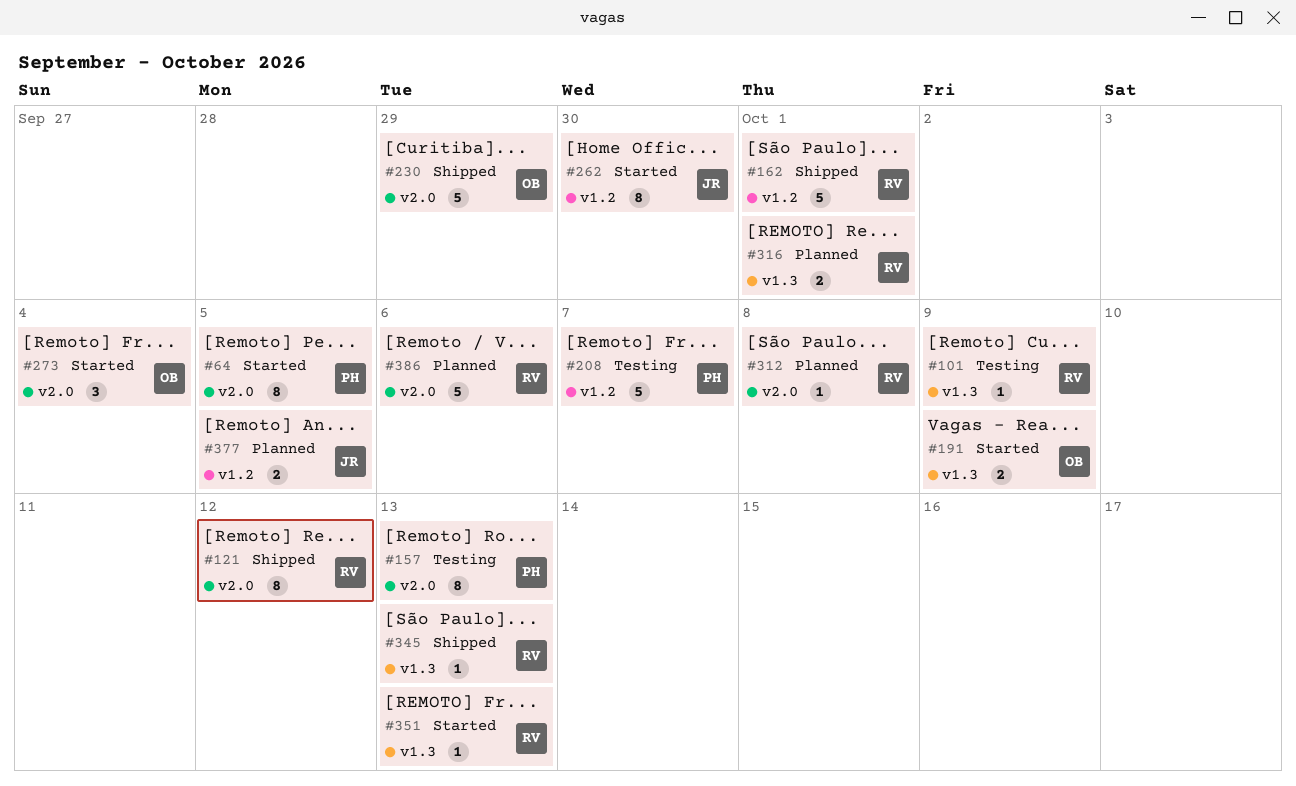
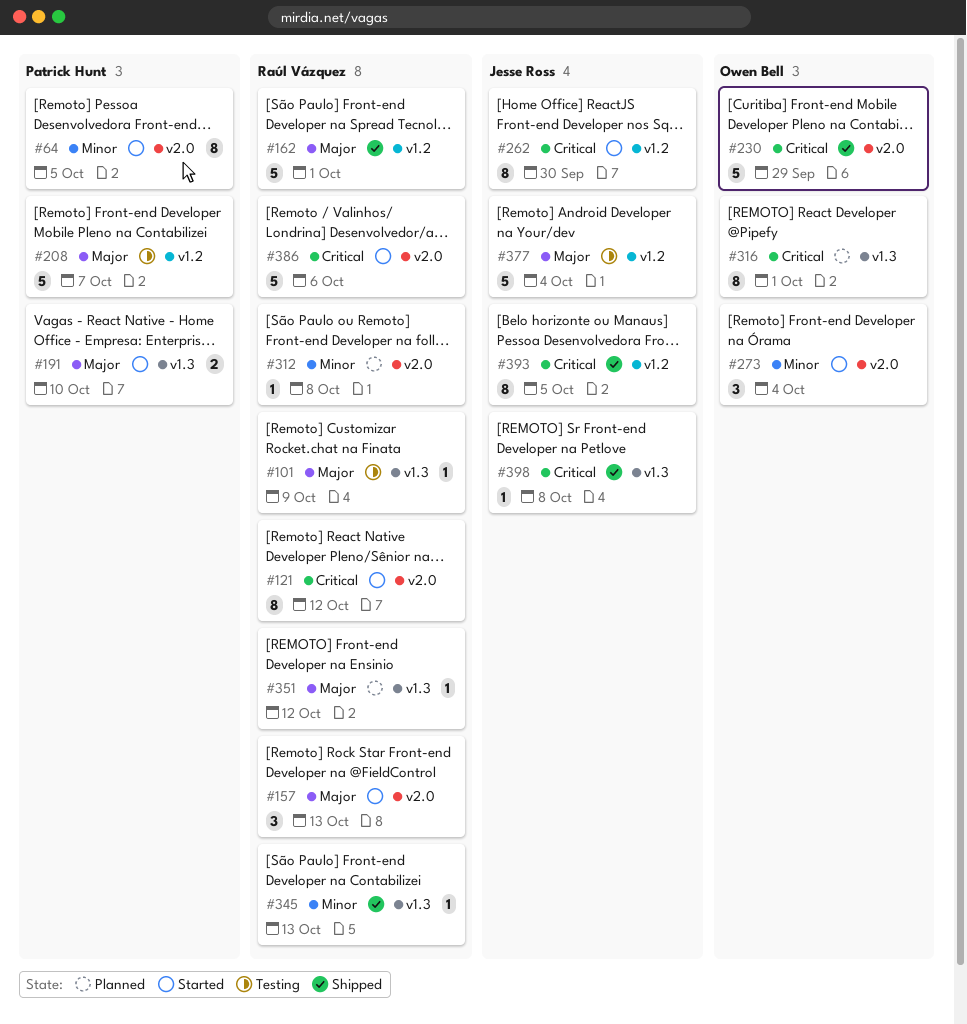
#121, status: Shipped -> Started
#157, status: Testing -> Started
#157, owner: Patrick Hunt -> Raúl Vázquez
#157, estimate: 8 -> 3
#191, owner: Owen Bell -> Patrick Hunt
#191, due: Oct 9 -> Oct 10
#316, owner: Raúl Vázquez -> Owen Bell
#316, estimate: 2 -> 8
#351, status: Started -> Planned
#351, due: Oct 13 -> Oct 12
#377, status: Planned -> Testing
#377, estimate: 2 -> 5
#377, due: Oct 5 -> Oct 4
#386, status: Planned -> Started
#393: none -> present
#398: none -> present

